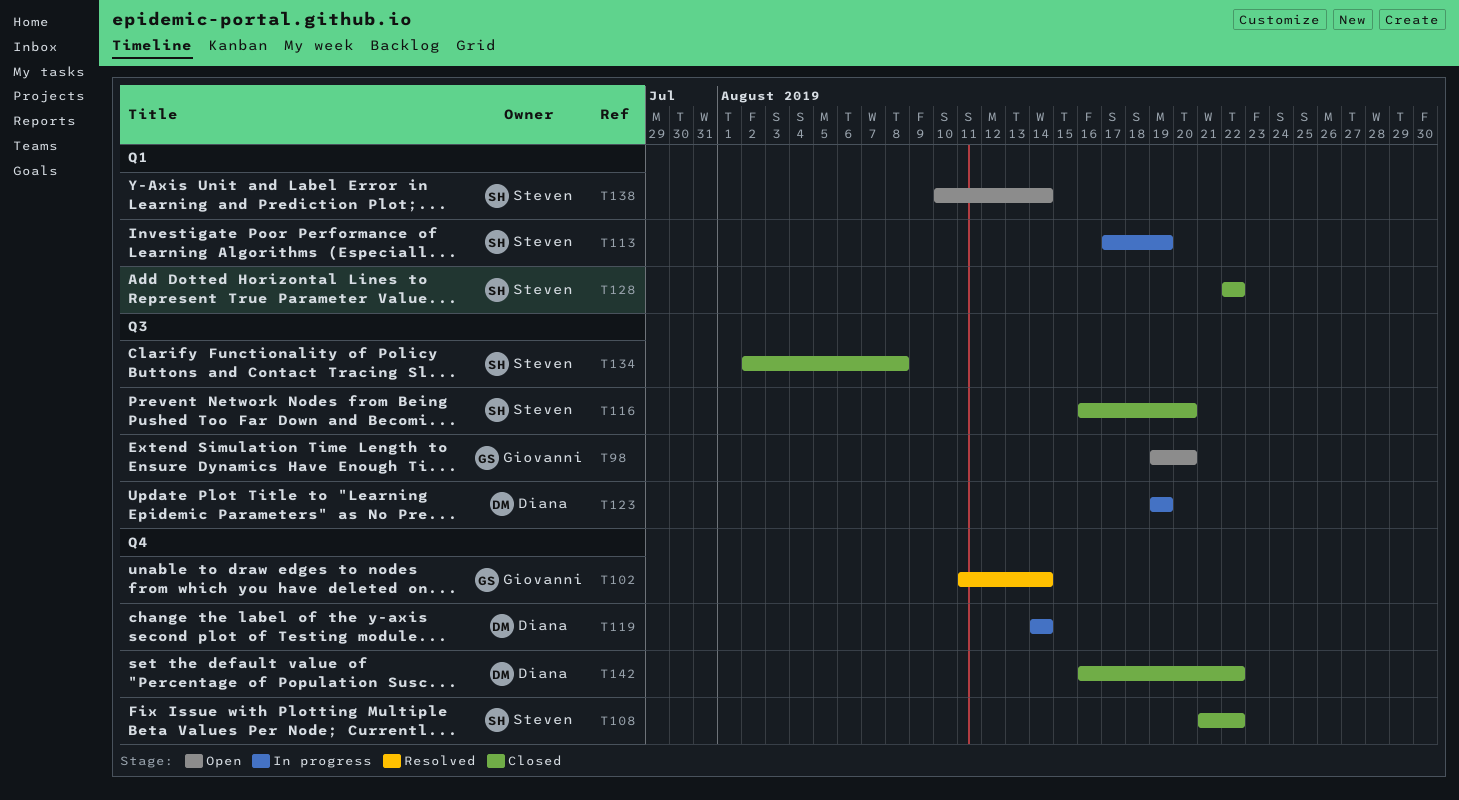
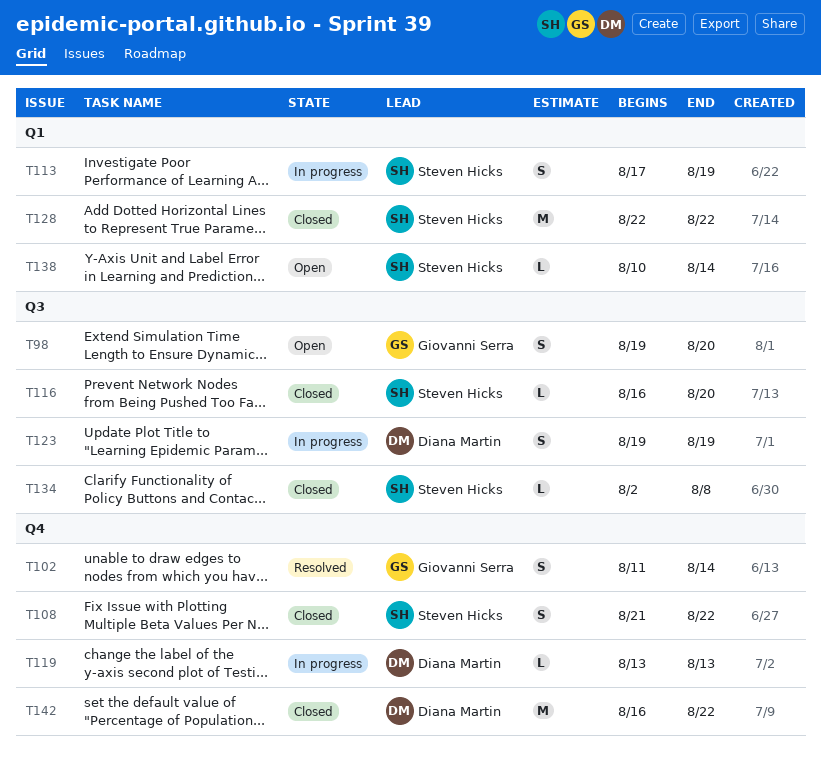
T119, start: Aug 14 -> Aug 13
T119, due: Aug 14 -> Aug 13

